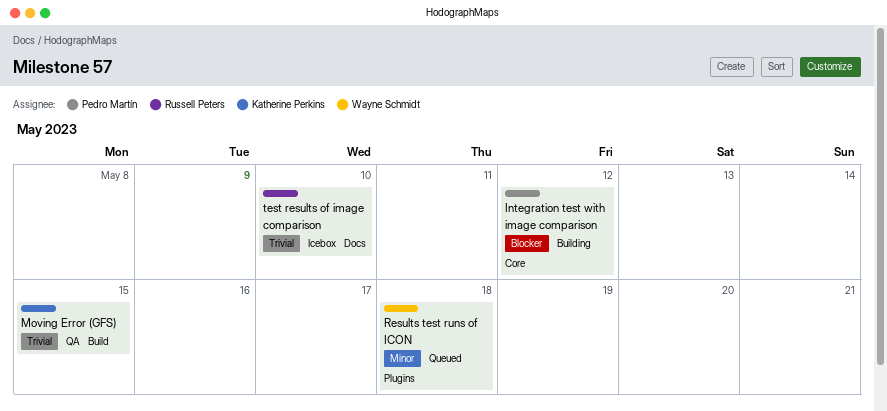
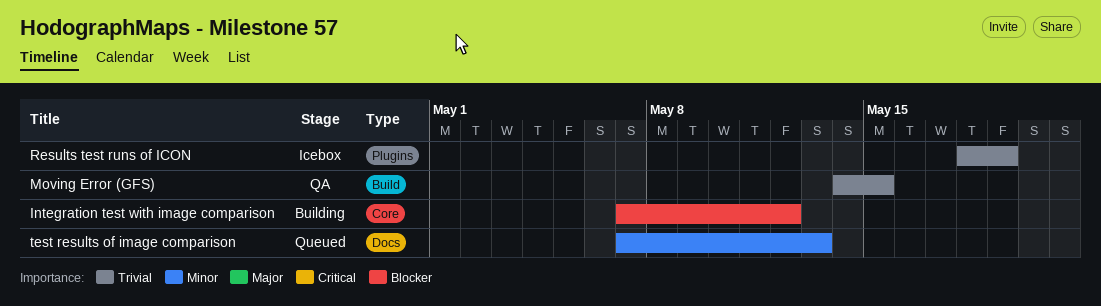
Results test runs of ICON, status: Queued -> Icebox
Results test runs of ICON, priority: Minor -> Trivial
Results test runs of ICON, due: May 18 -> May 19
test results of image comparison, status: Icebox -> Queued
test results of image comparison, priority: Trivial -> Minor
test results of image comparison, due: May 10 -> May 13

